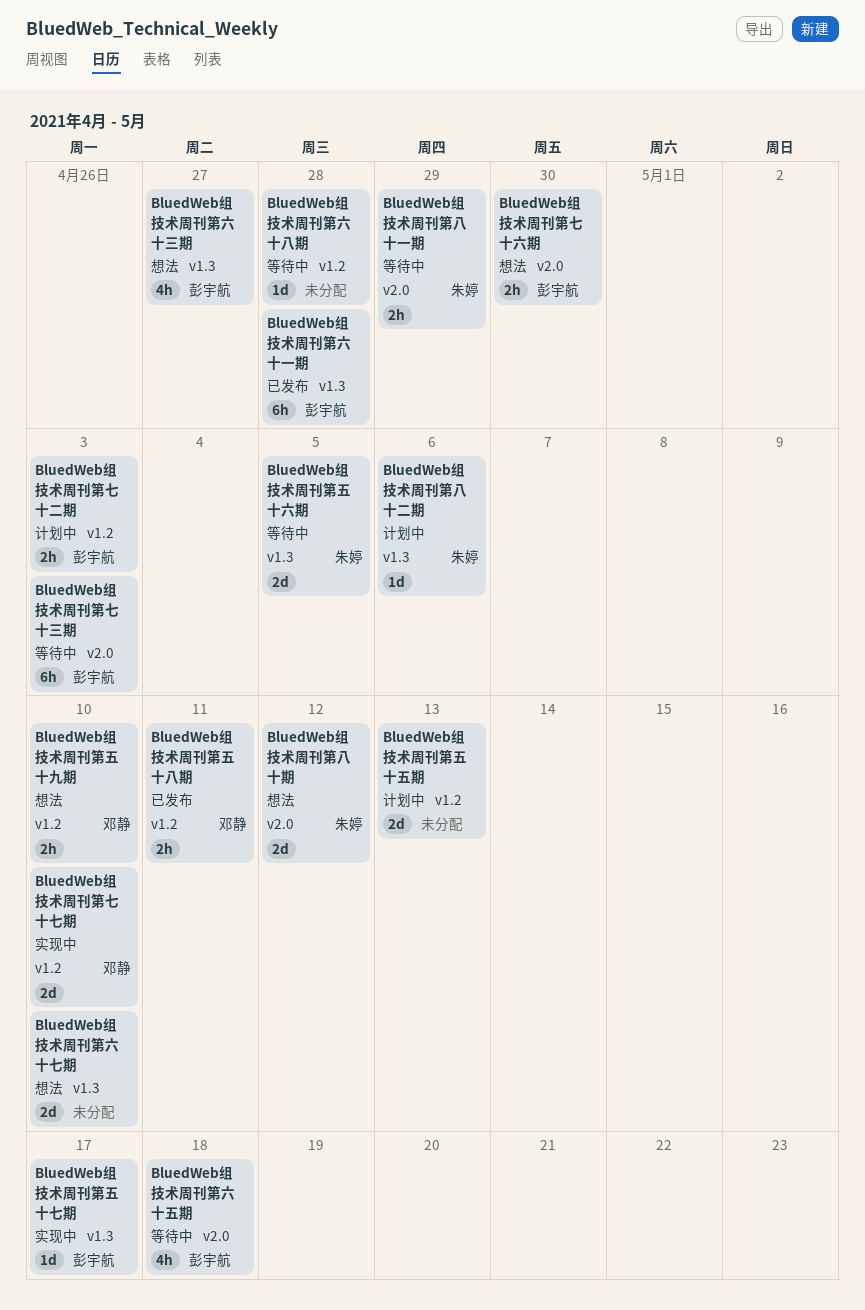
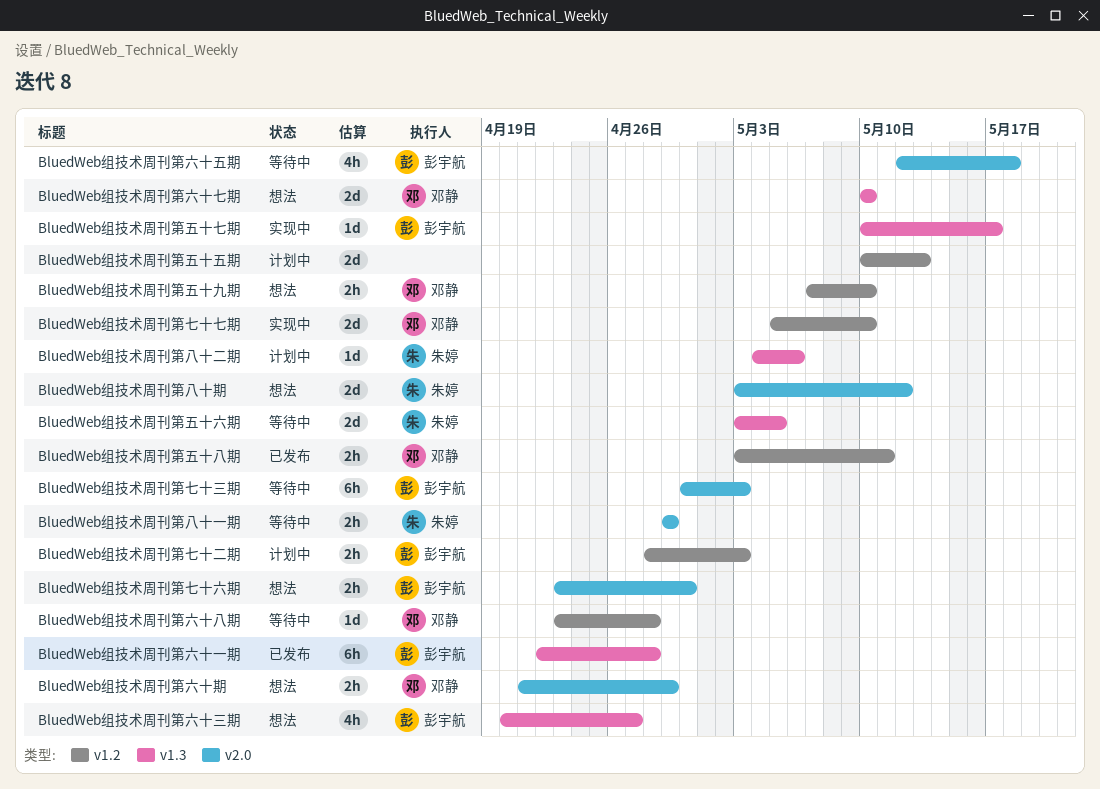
BluedWeb组技术周刊第六十七期, owner: none -> 邓静
BluedWeb组技术周刊第六十八期, owner: none -> 邓静
BluedWeb组技术周刊第六十期: none -> present

